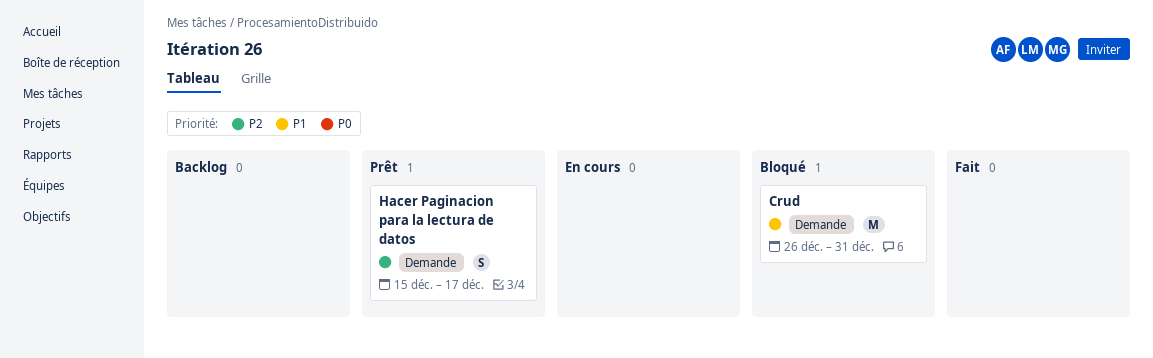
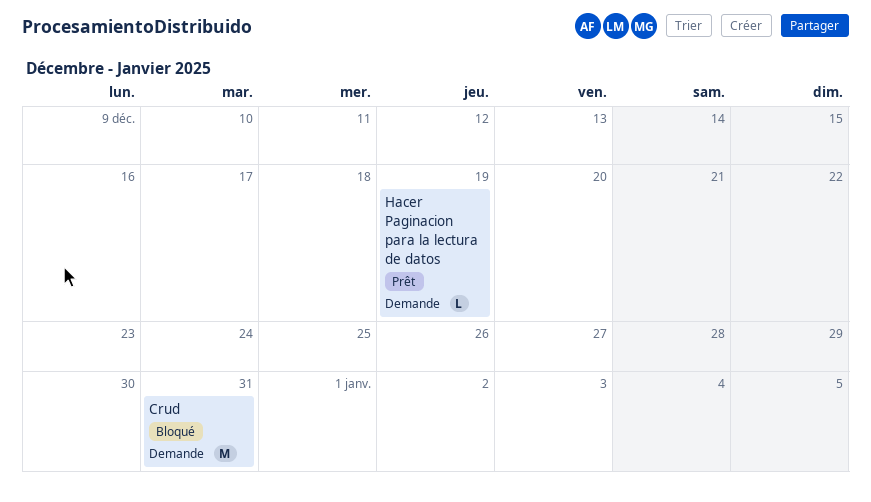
Hacer Paginacion para la lectura de datos, estimate: S -> L
Hacer Paginacion para la lectura de datos, due: Dec 17 -> Dec 19

